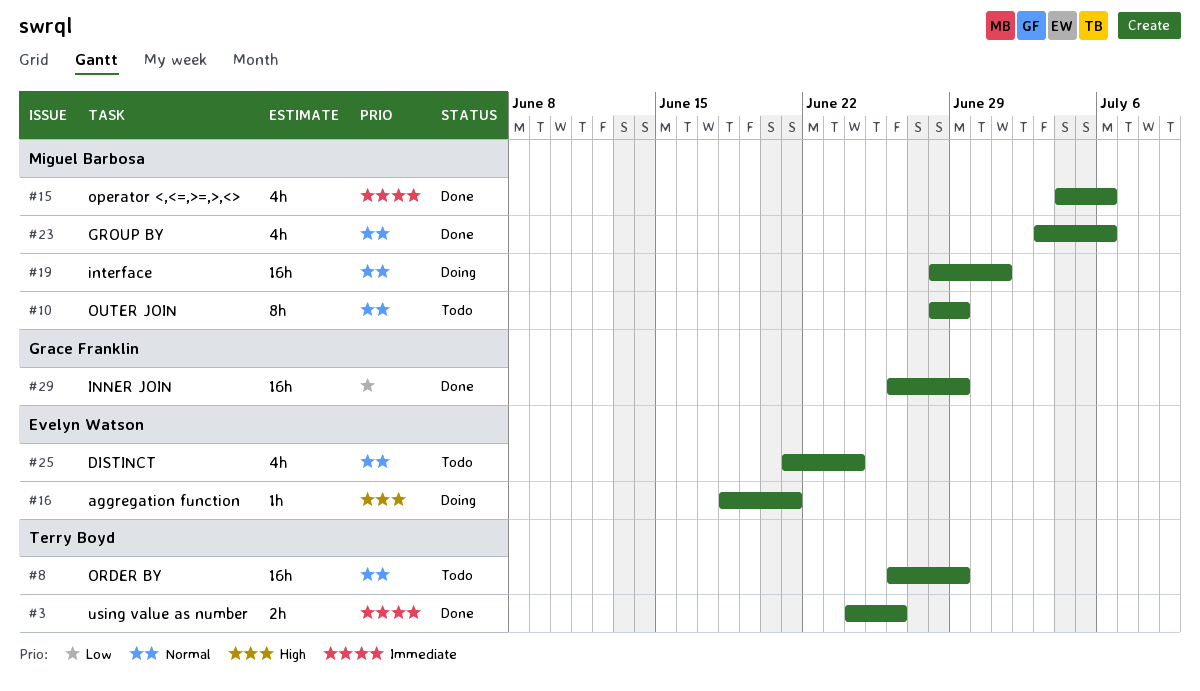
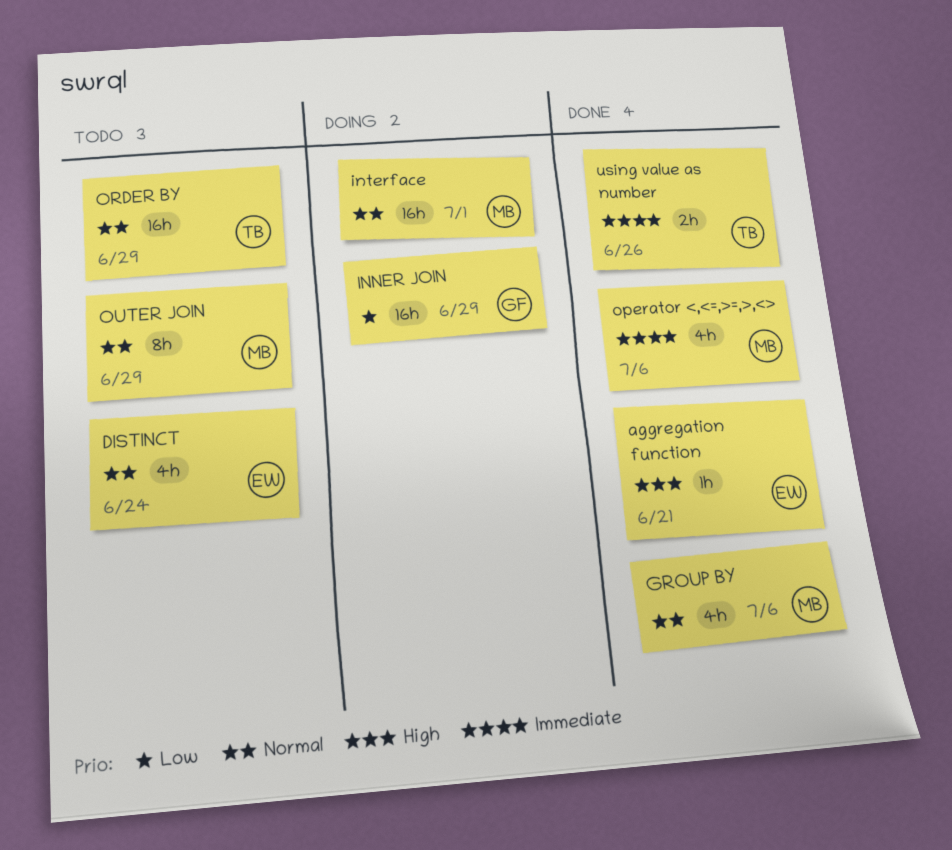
aggregation function, status: Doing -> Done
INNER JOIN, status: Done -> Doing

